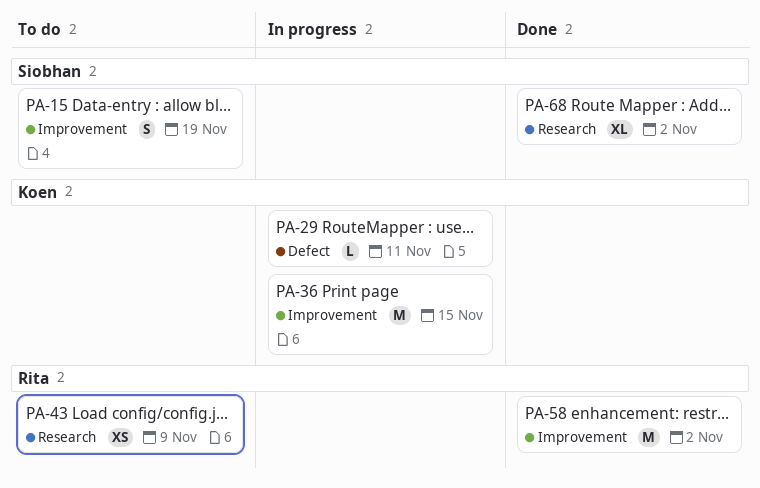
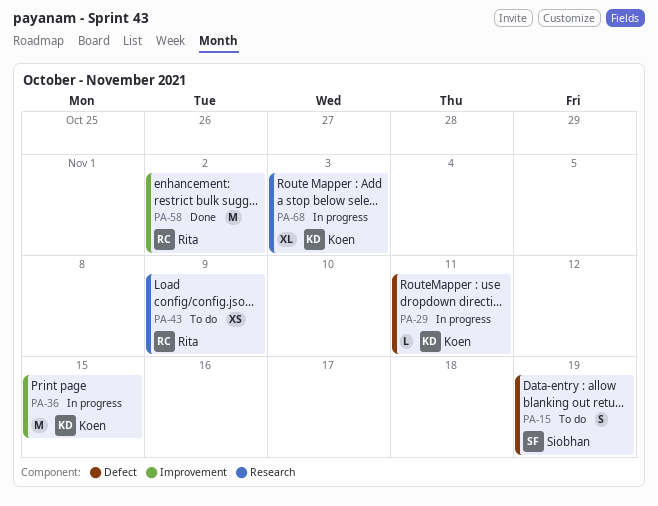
PA-15, label: Improvement -> Defect
PA-68, status: Done -> In progress
PA-68, owner: Siobhan -> Koen
PA-68, due: Nov 2 -> Nov 3

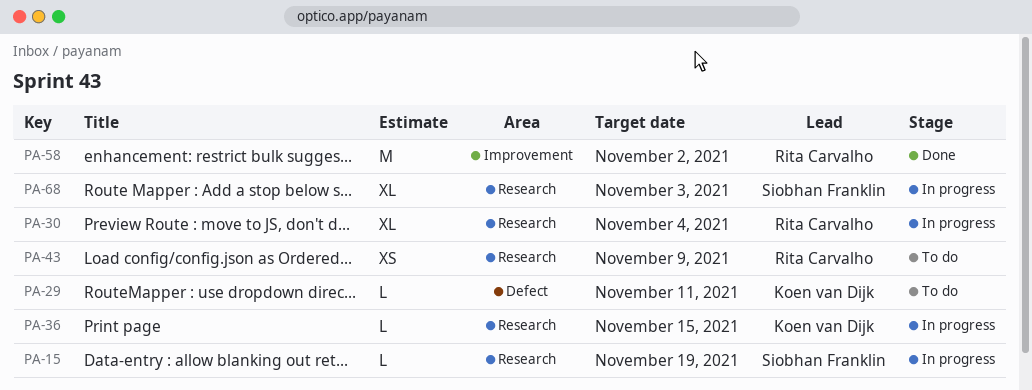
PA-15, status: To do -> In progress
PA-15, label: Defect -> Research
PA-15, estimate: S -> L
PA-29, status: In progress -> To do
PA-30: none -> present
PA-36, label: Improvement -> Research
PA-36, estimate: M -> L
PA-68, owner: Koen van Dijk -> Siobhan Franklin

